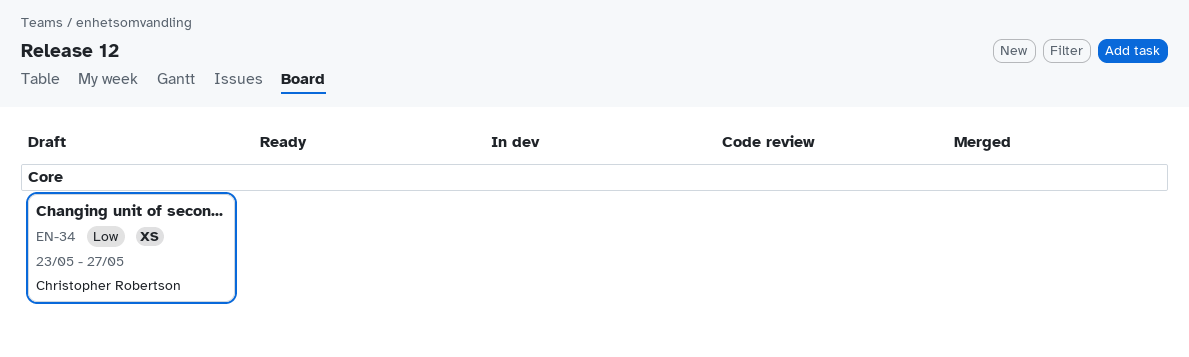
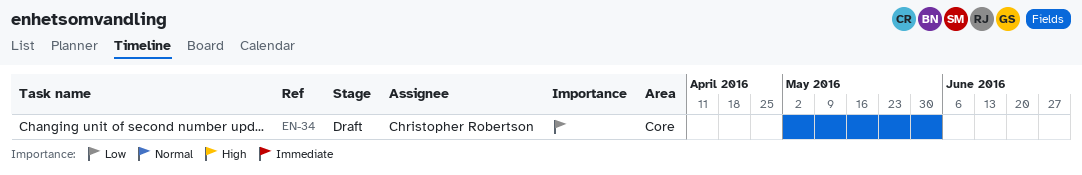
EN-34, start: May 23 -> May 2
EN-34, due: May 27 -> Jun 3

